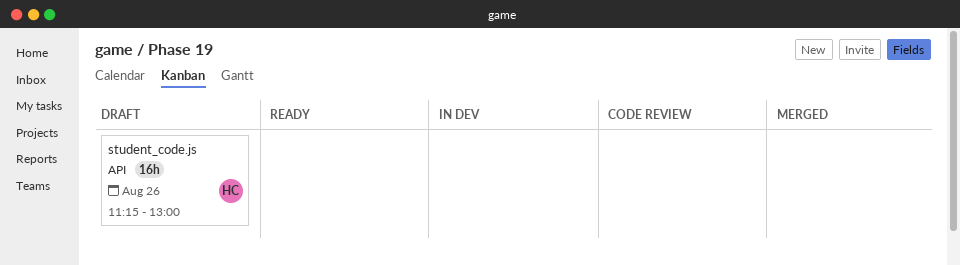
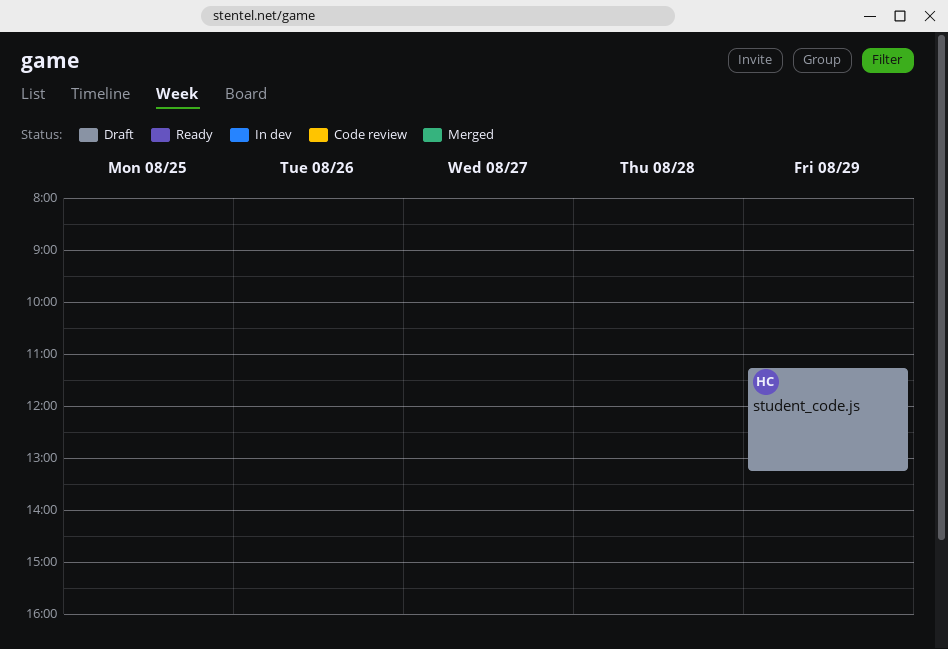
student_code.js, day: Aug 26 -> Aug 29
student_code.js, ends: 13:00 -> 13:15

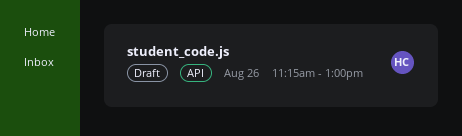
student_code.js, day: Aug 29 -> Aug 26
student_code.js, ends: 13:15 -> 13:00

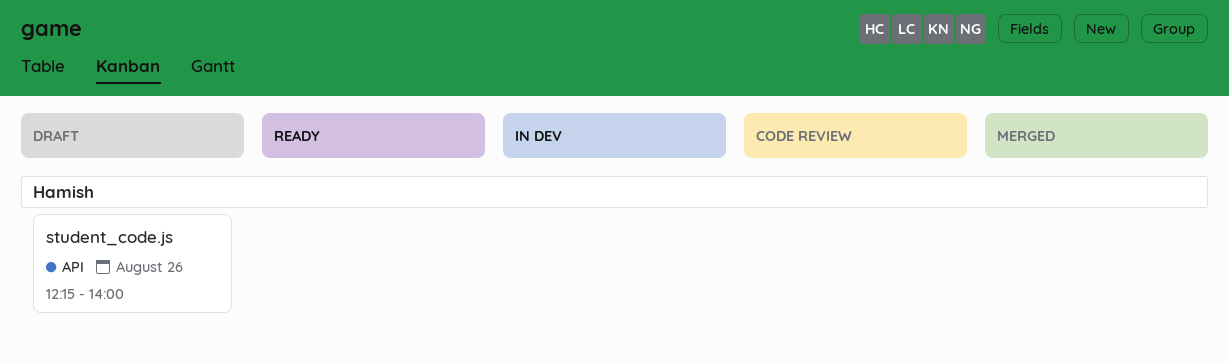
student_code.js, begins: 11:15 -> 12:15
student_code.js, ends: 13:00 -> 14:00

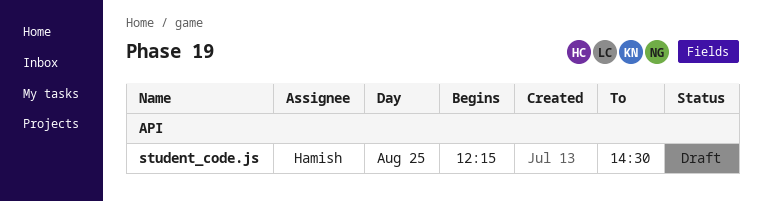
student_code.js, day: Aug 26 -> Aug 25
student_code.js, ends: 14:00 -> 14:30

